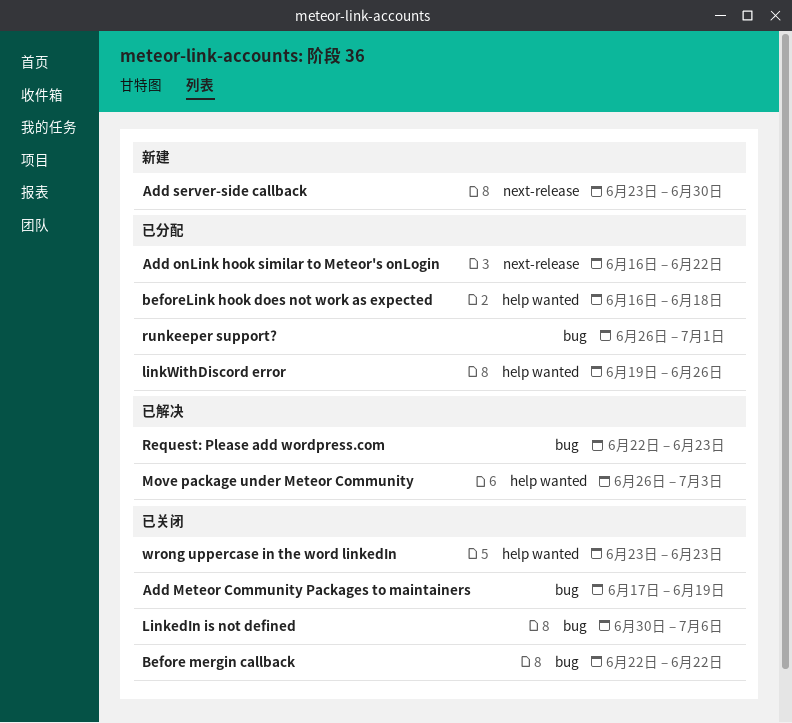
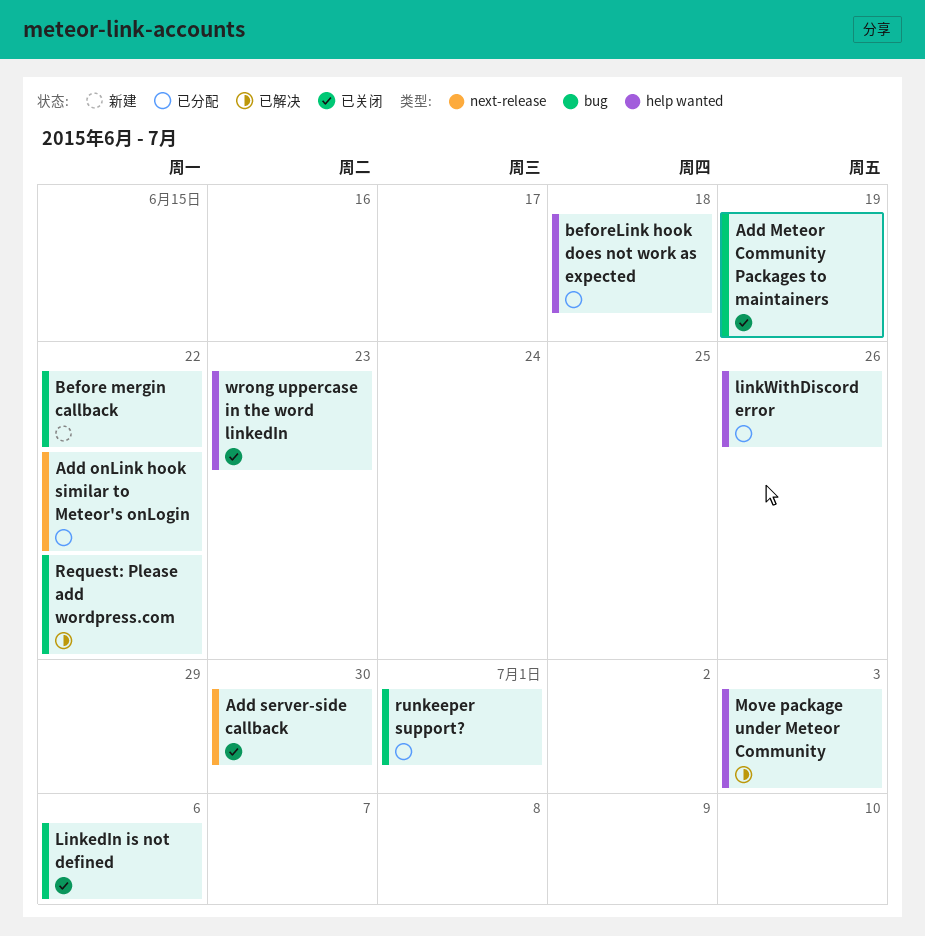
Add server-side callback, status: 新建 -> 已关闭
Before mergin callback, status: 已关闭 -> 新建
Request: Please add wordpress.com, due: Jun 23 -> Jun 22

